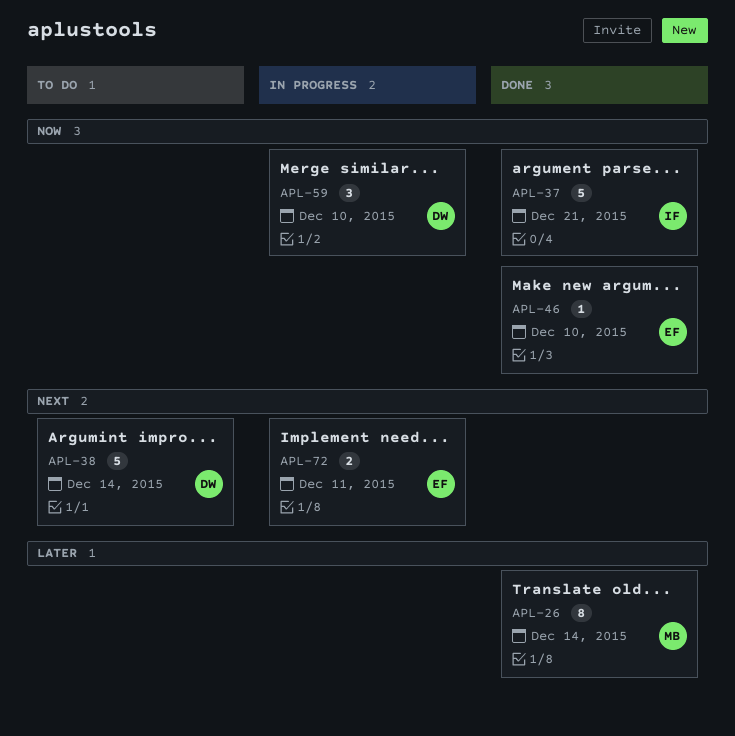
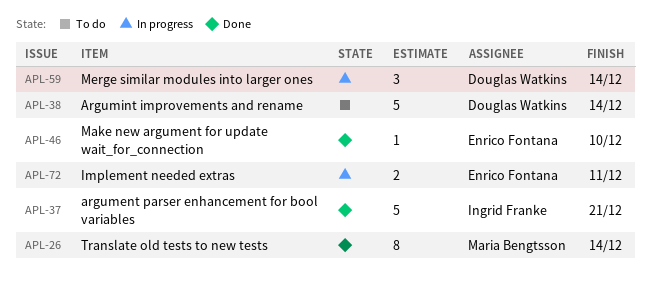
APL-59, due: Dec 10 -> Dec 14

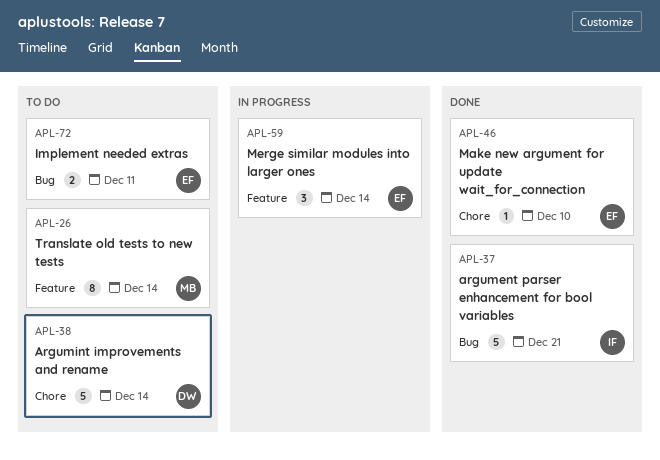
APL-26, status: Done -> To do
APL-59, owner: Douglas Watkins -> Enrico Fontana
APL-72, status: In progress -> To do

